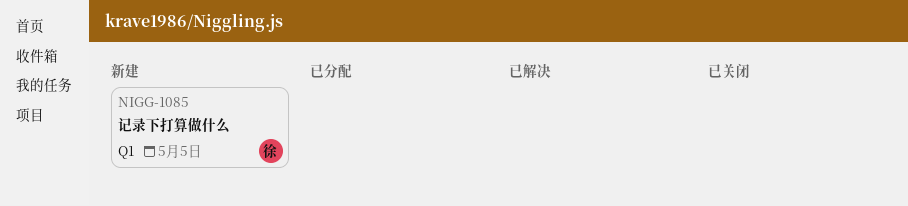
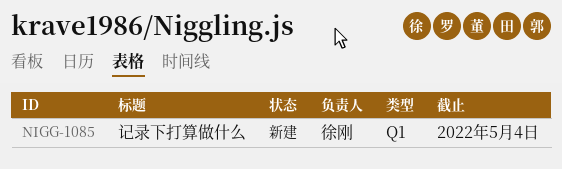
NIGG-1085, due: May 5 -> May 4

